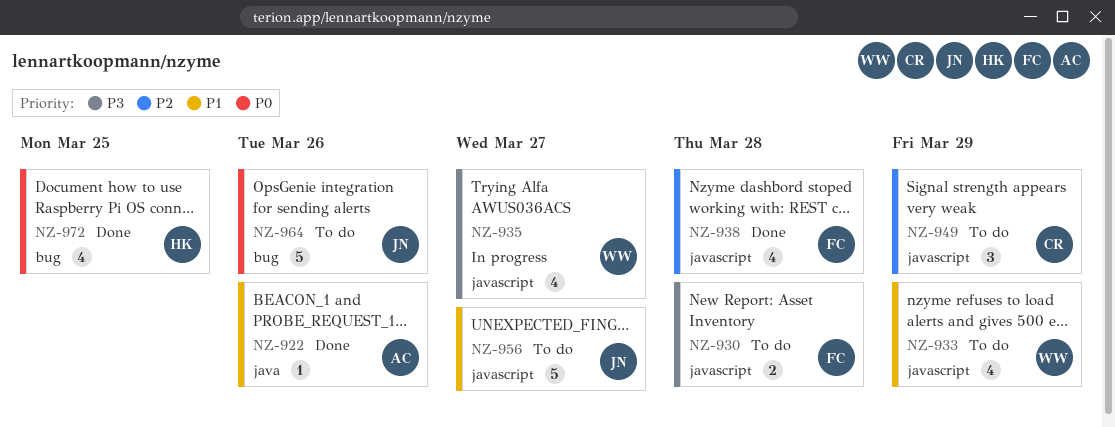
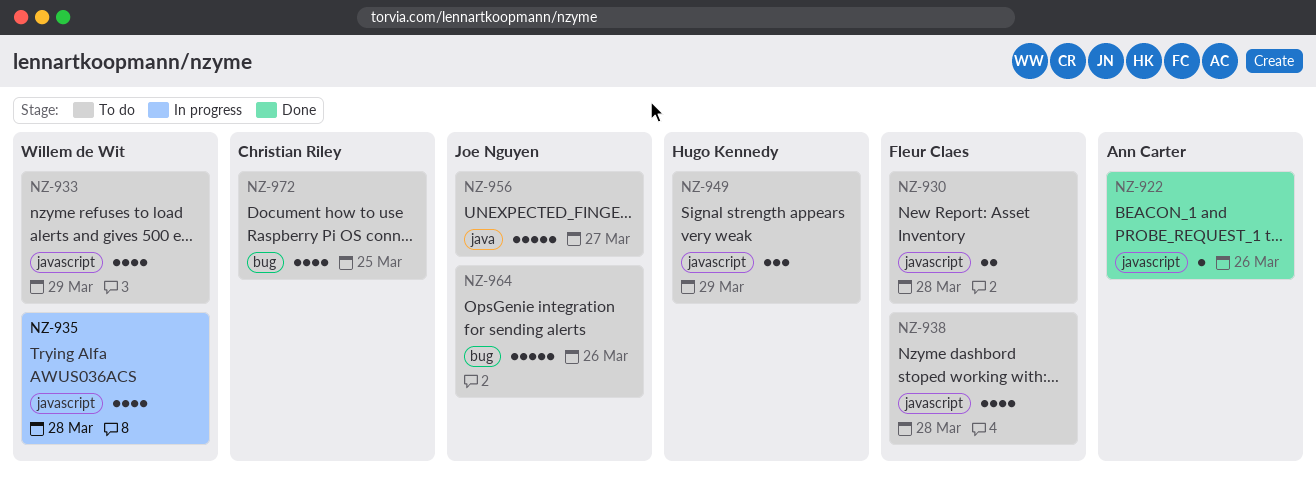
NZ-922, label: java -> javascript
NZ-935, due: Mar 27 -> Mar 28
NZ-938, status: Done -> To do
NZ-949, owner: Christian Riley -> Hugo Kennedy
NZ-956, label: javascript -> java
NZ-972, status: Done -> To do
NZ-972, owner: Hugo Kennedy -> Christian Riley

